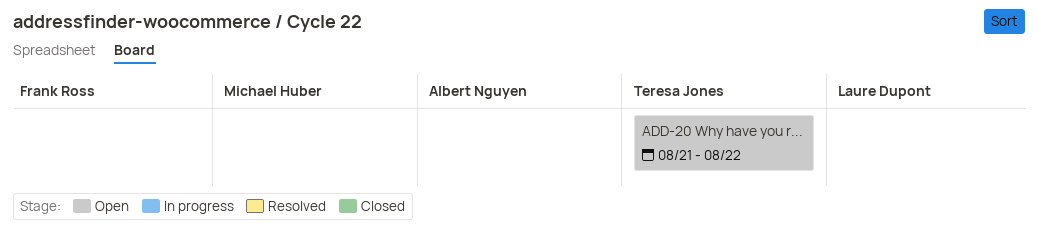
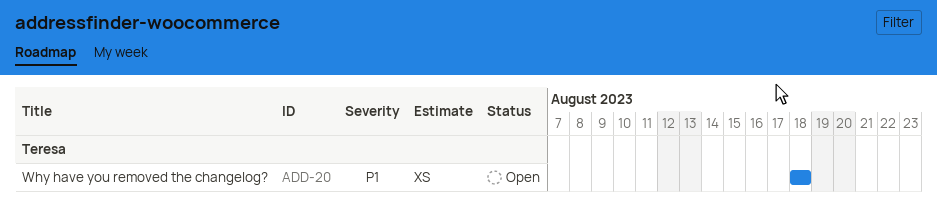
ADD-20, start: Aug 21 -> Aug 18
ADD-20, due: Aug 22 -> Aug 18

